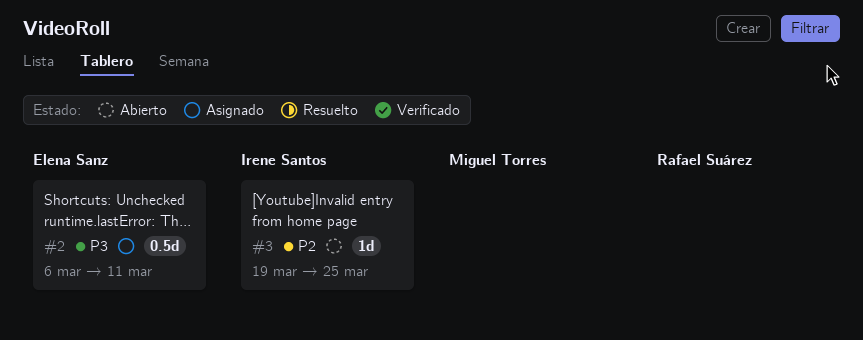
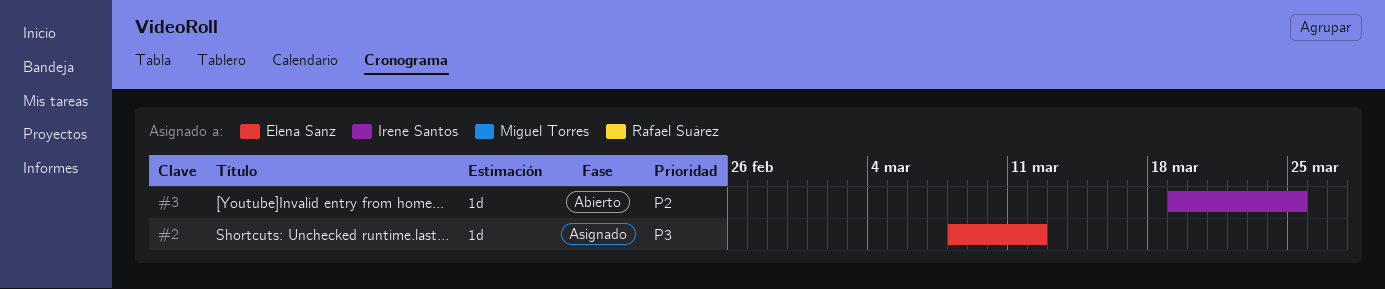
#2, estimate: 0.5d -> 1d
#2, start: Mar 6 -> Mar 8
#2, due: Mar 11 -> Mar 12

